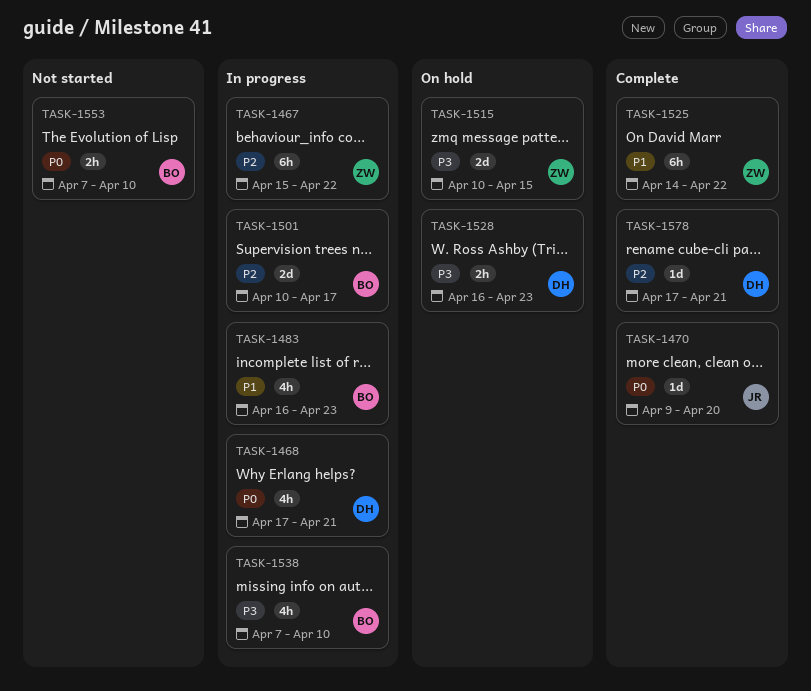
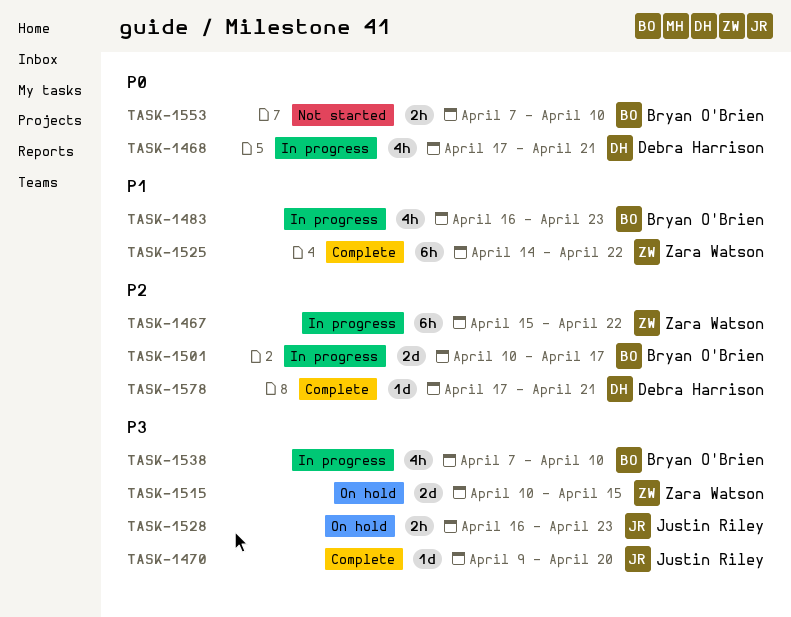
TASK-1470, priority: P0 -> P3
TASK-1528, owner: Debra Harrison -> Justin Riley

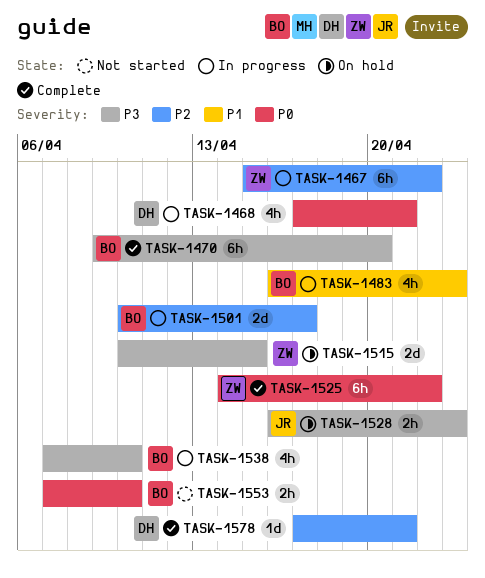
TASK-1470, owner: Justin Riley -> Bryan O'Brien
TASK-1470, estimate: 1d -> 6h
TASK-1525, priority: P1 -> P0

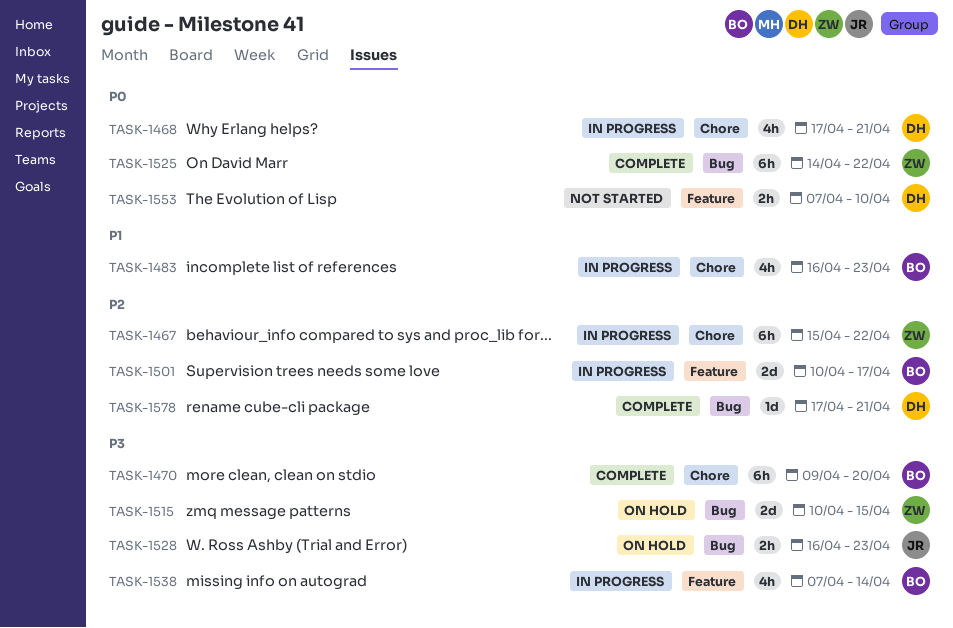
TASK-1538, due: Apr 10 -> Apr 14
TASK-1553, owner: BO -> DH

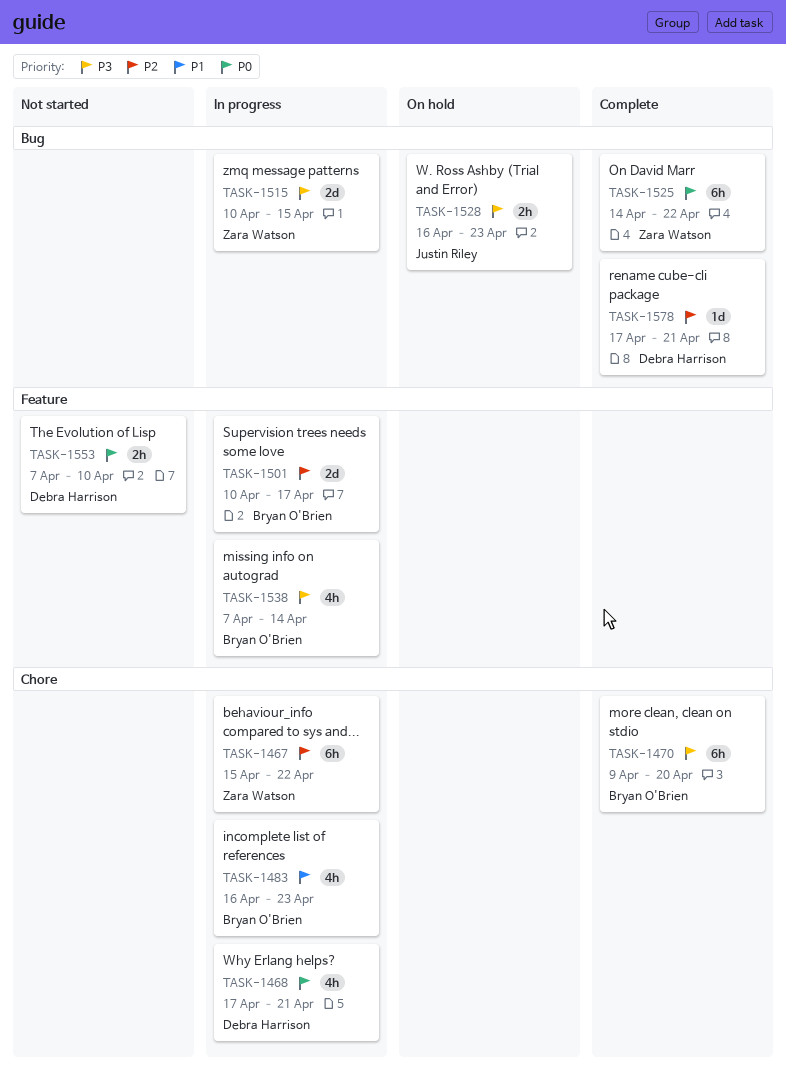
TASK-1515, status: On hold -> In progress

